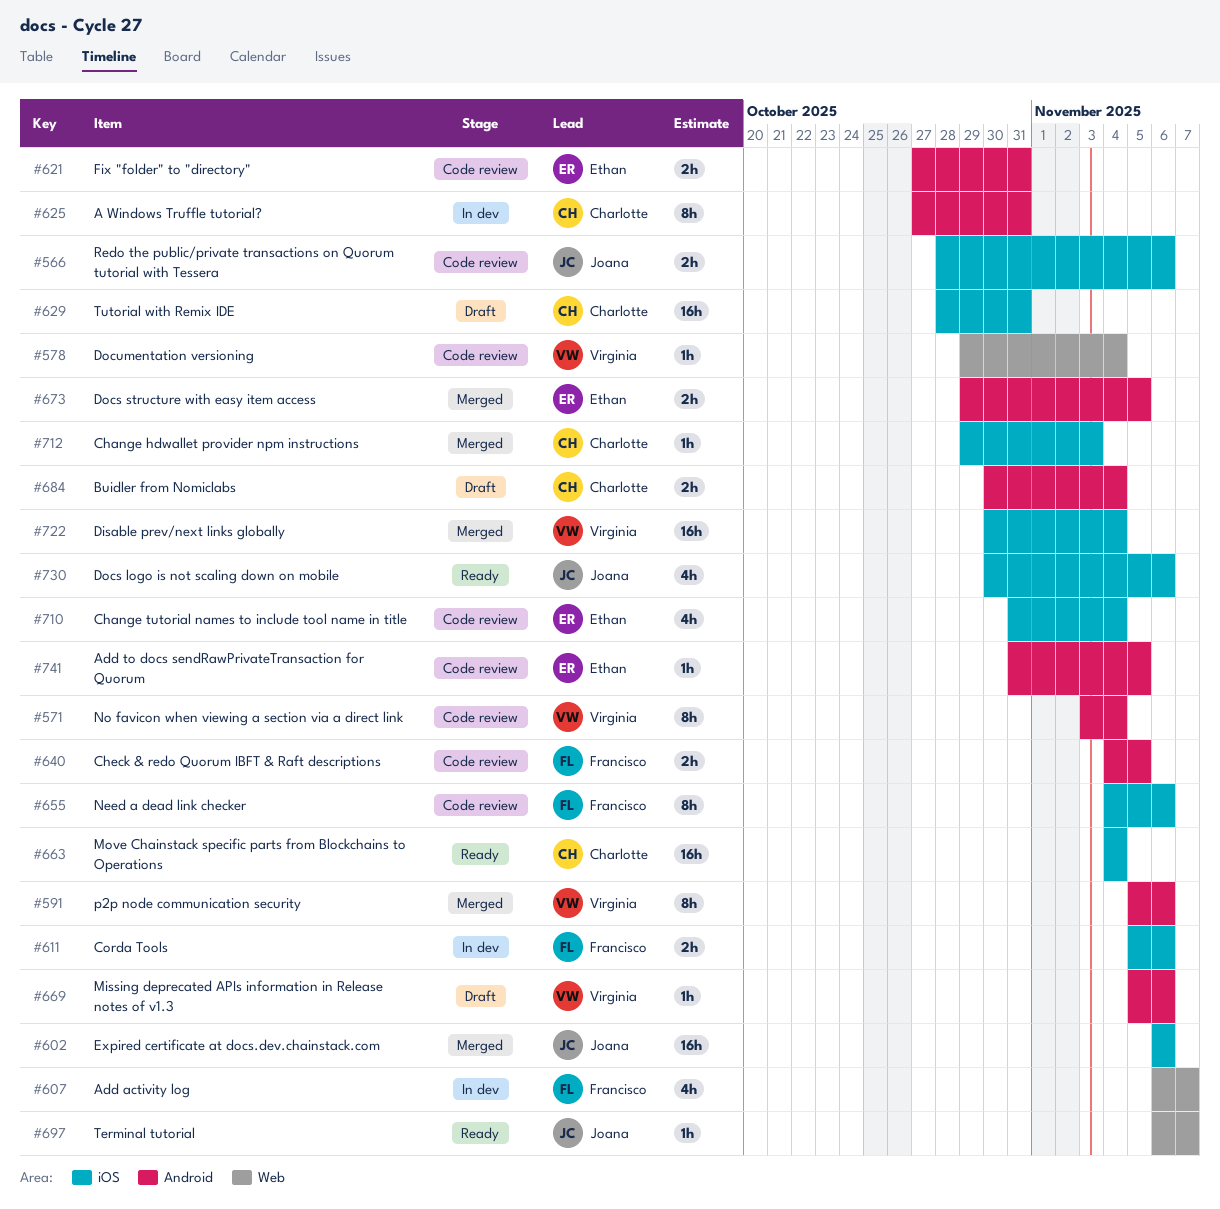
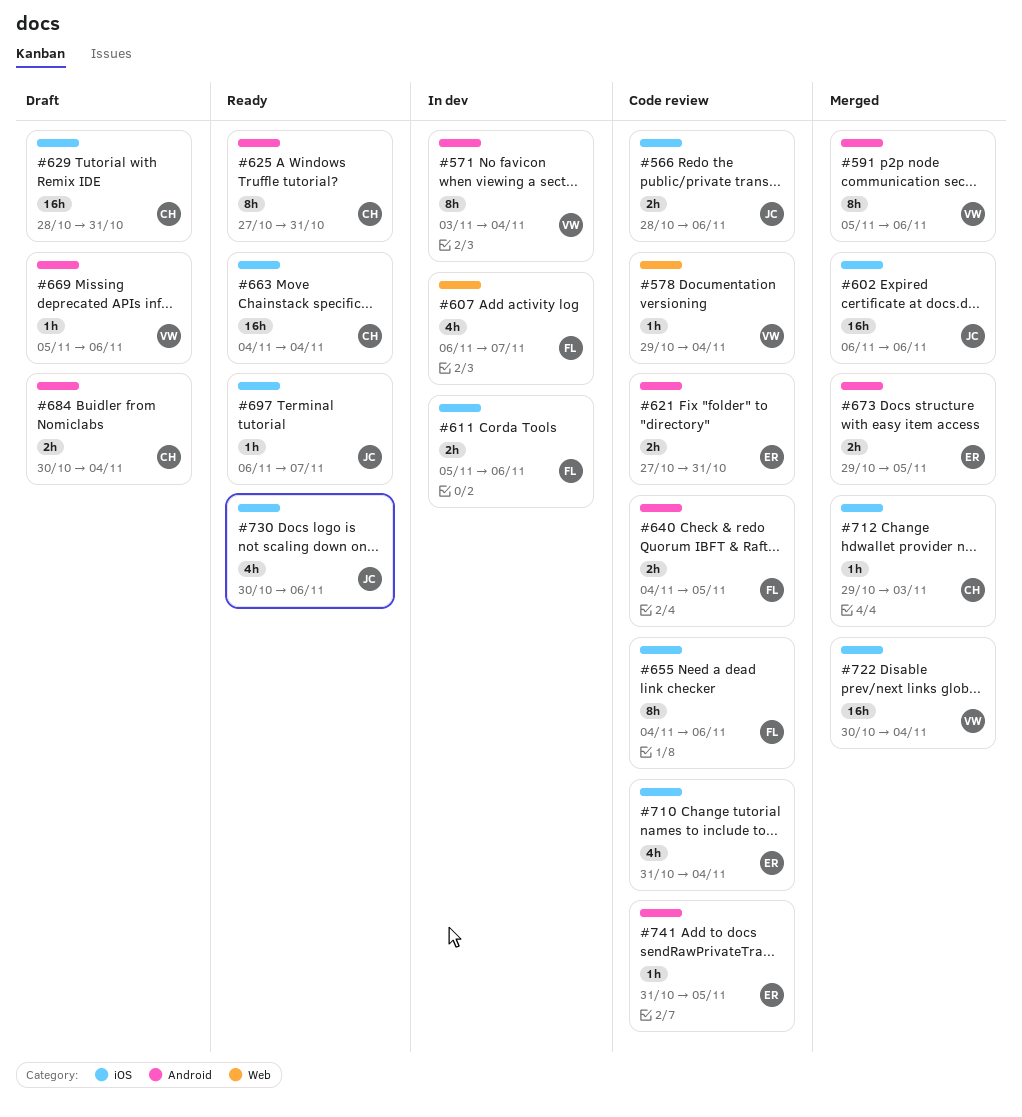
#571, status: Code review -> In dev
#625, status: In dev -> Ready
#697, label: Web -> iOS

